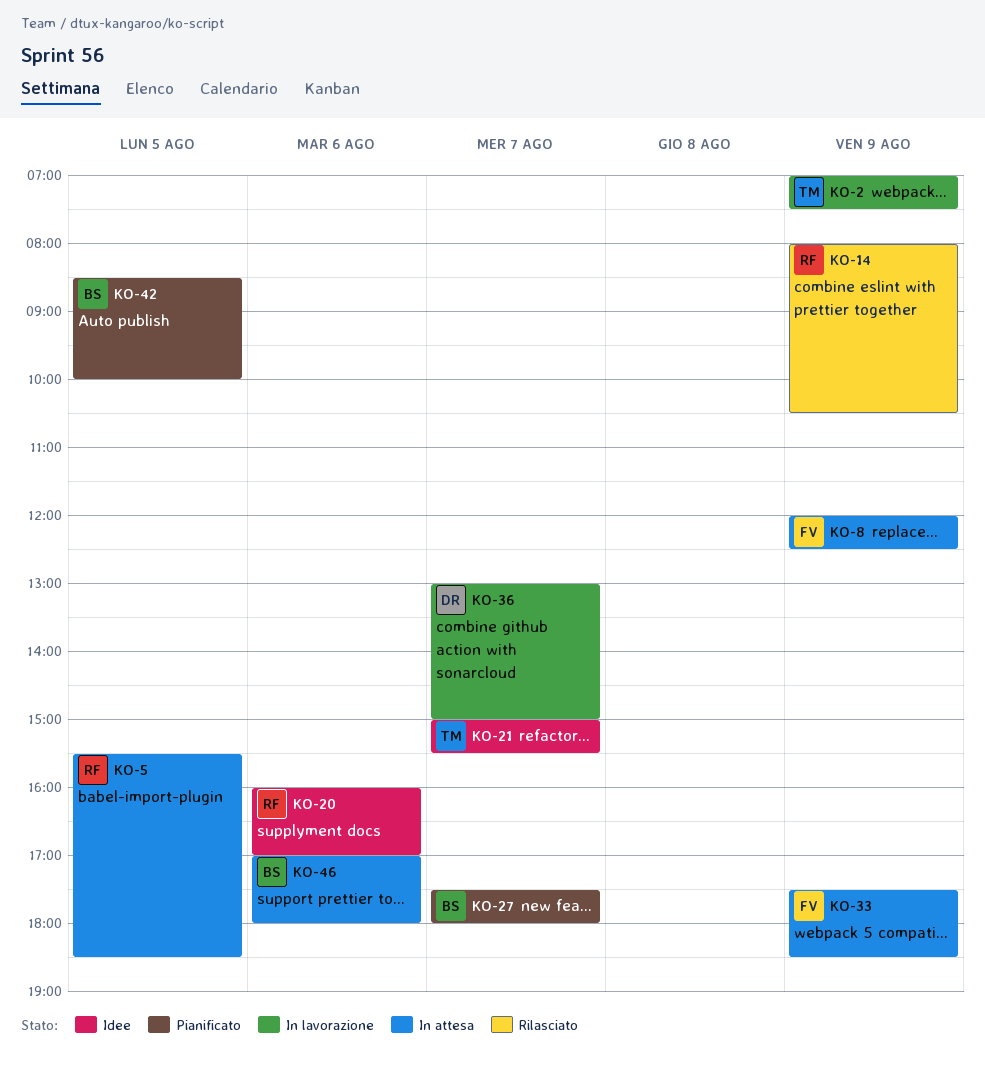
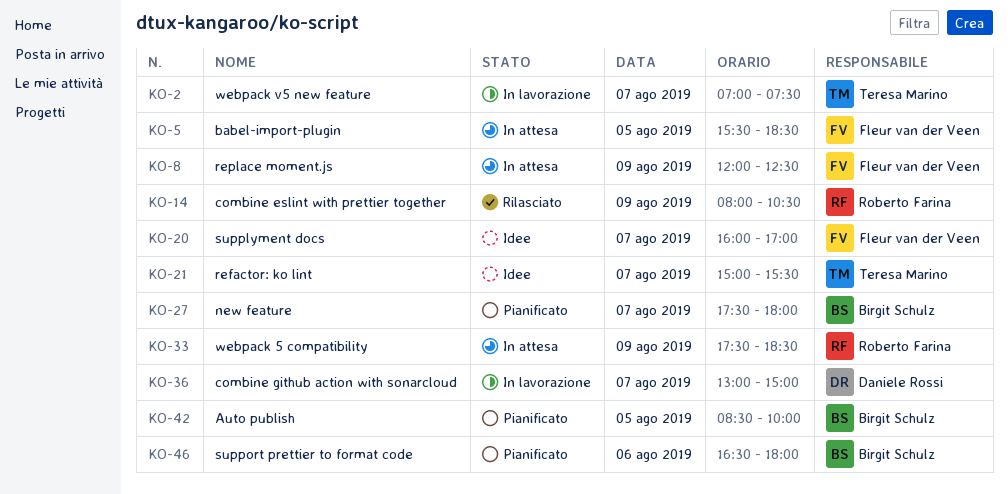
KO-2, day: Aug 9 -> Aug 7
KO-5, owner: Roberto Farina -> Fleur van der Veen
KO-20, owner: Roberto Farina -> Fleur van der Veen
KO-20, day: Aug 6 -> Aug 7
KO-33, owner: Fleur van der Veen -> Roberto Farina
KO-46, status: In attesa -> Pianificato
KO-46, begins: 17:00 -> 16:30

